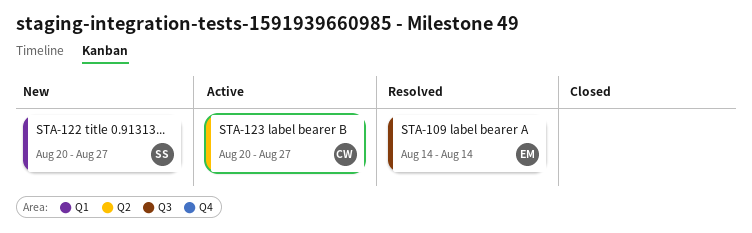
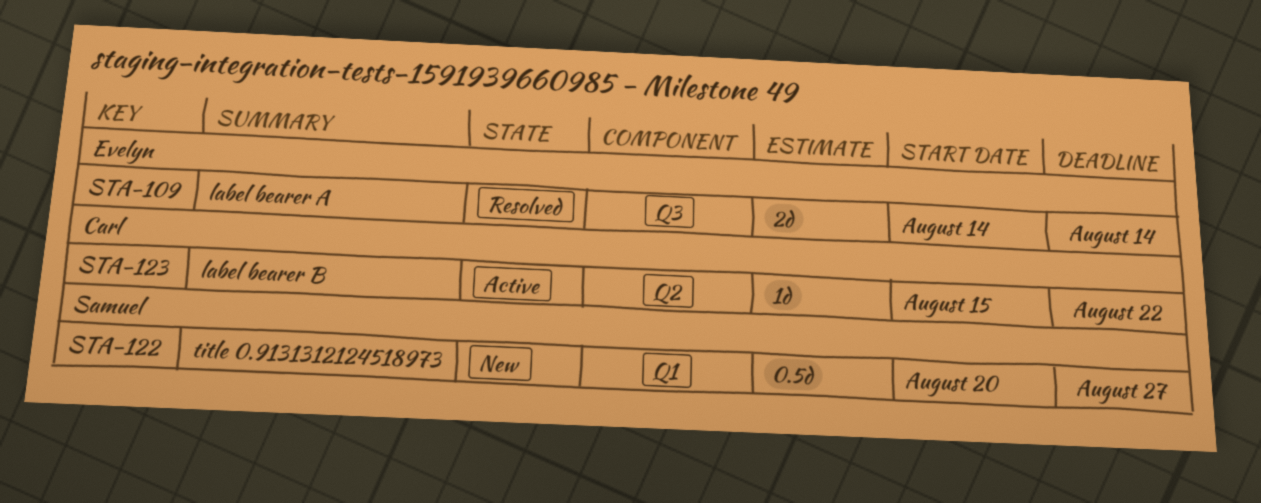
STA-123, start: Aug 20 -> Aug 15
STA-123, due: Aug 27 -> Aug 22

